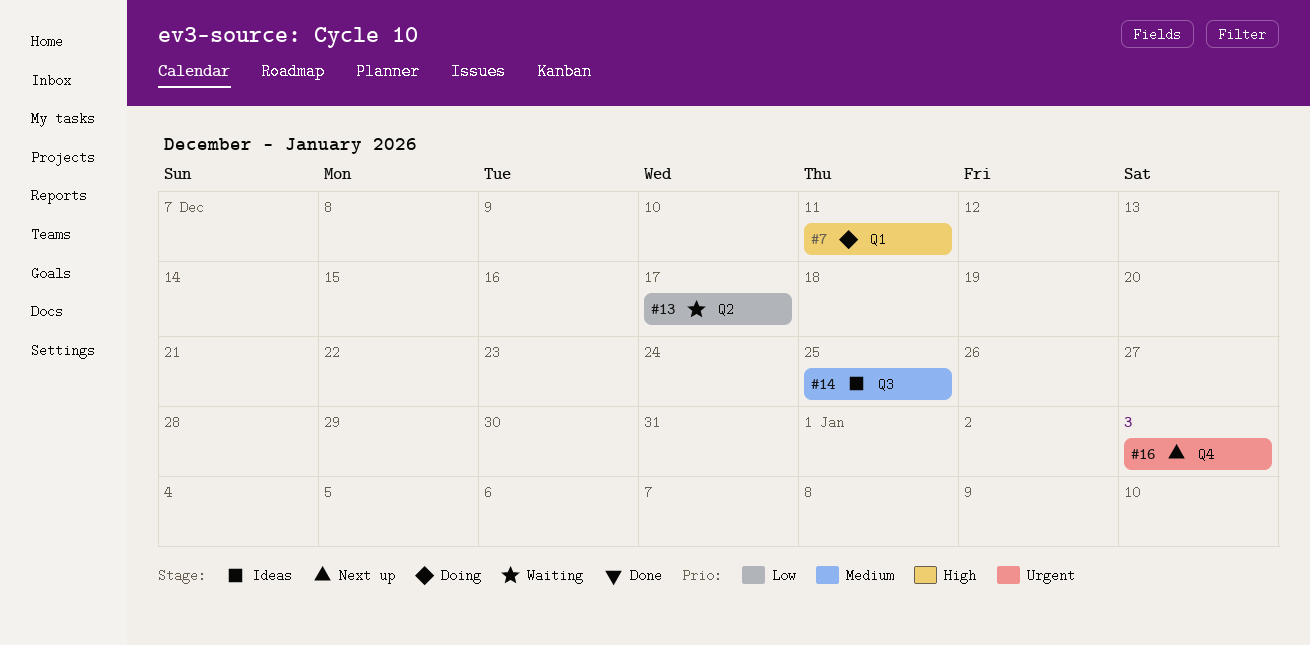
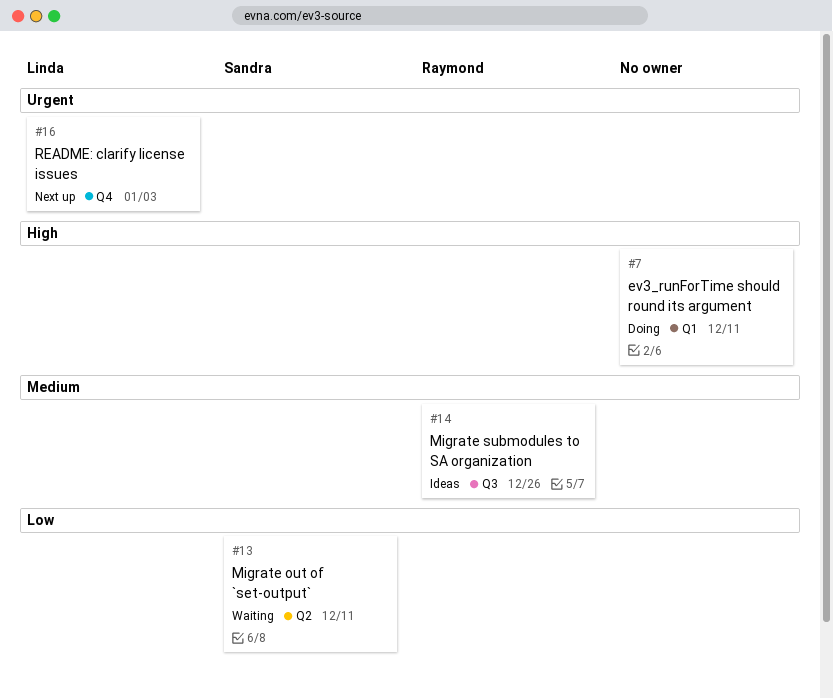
#13, due: Dec 17 -> Dec 11
#14, due: Dec 25 -> Dec 26

